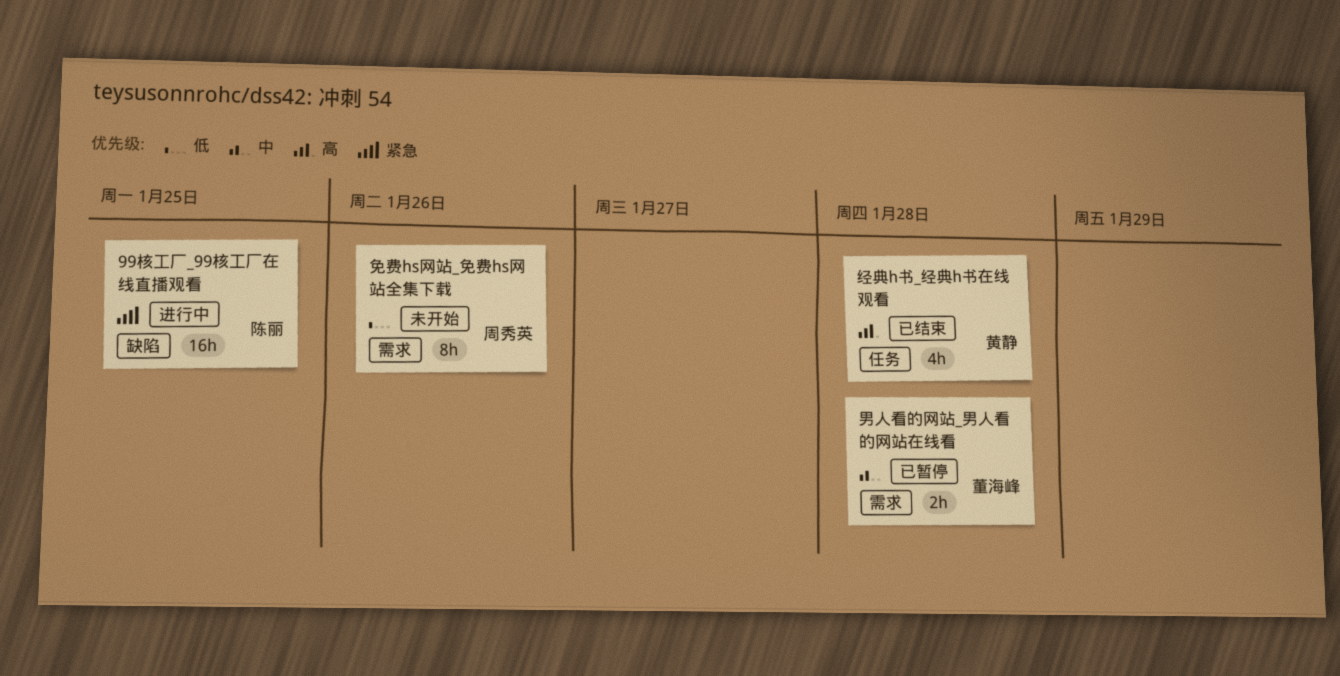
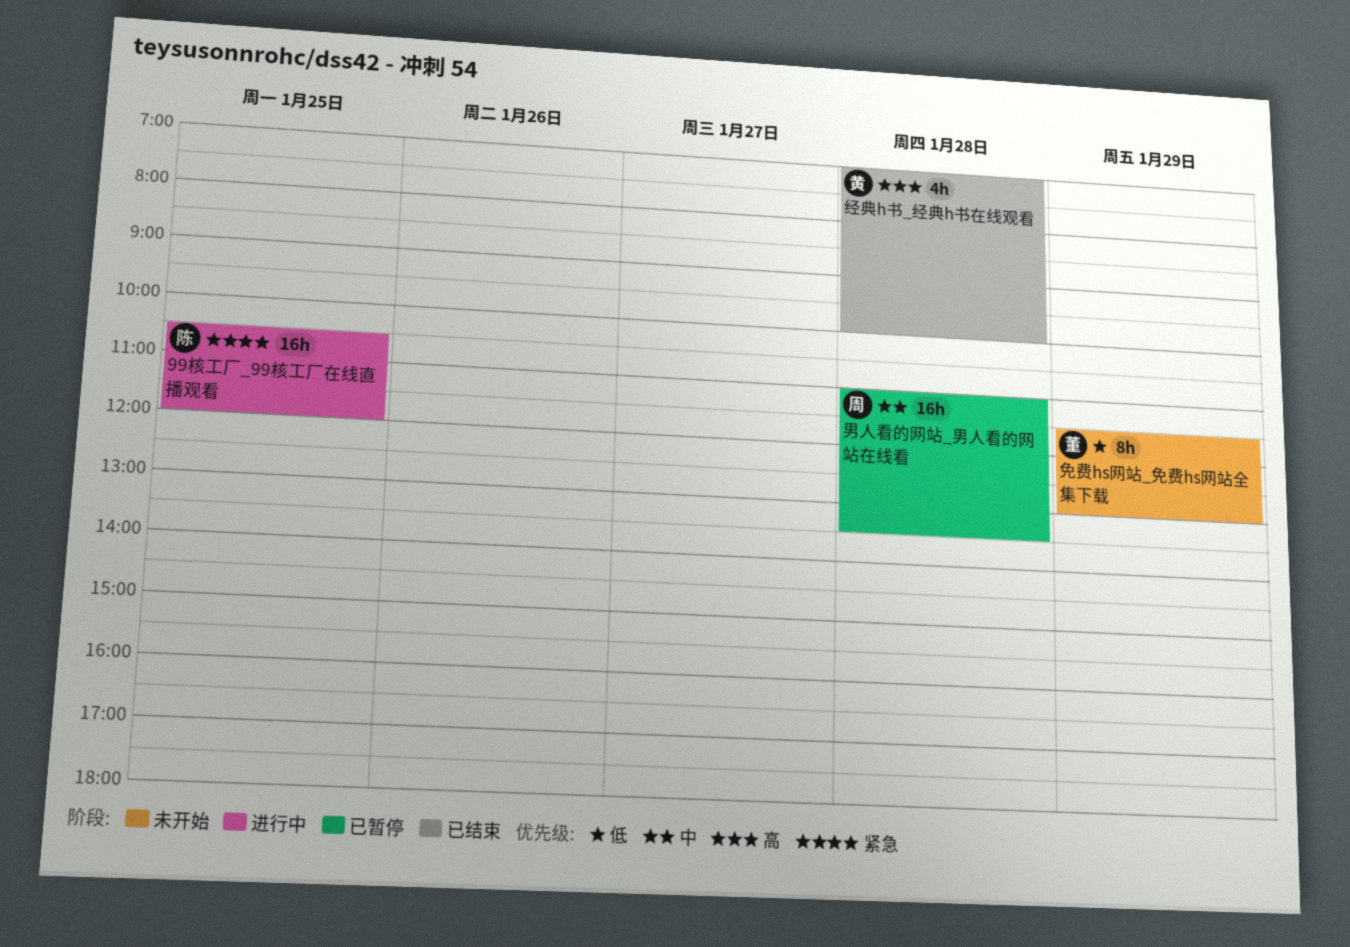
免费hs网站_免费hs网站全集下载, owner: 周秀英 -> 董海峰
免费hs网站_免费hs网站全集下载, day: Jan 26 -> Jan 29
男人看的网站_男人看的网站在线看, owner: 董海峰 -> 周秀英
男人看的网站_男人看的网站在线看, estimate: 2h -> 16h

